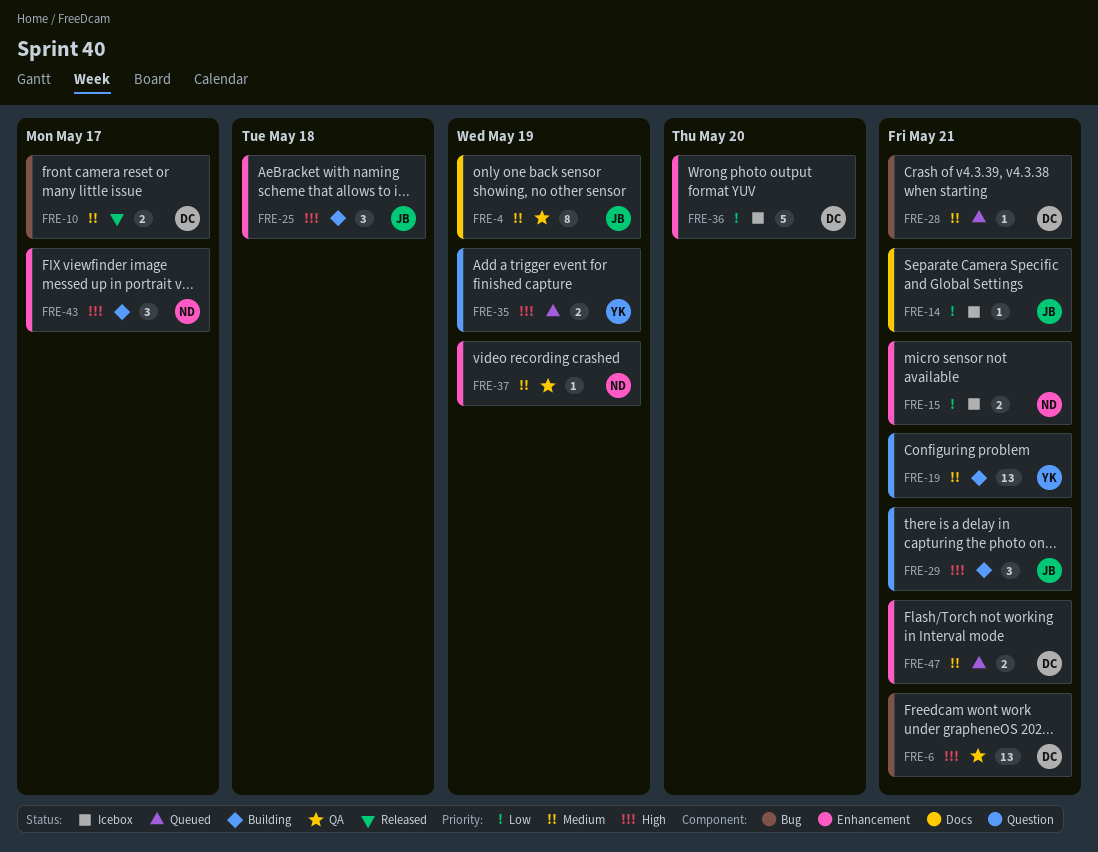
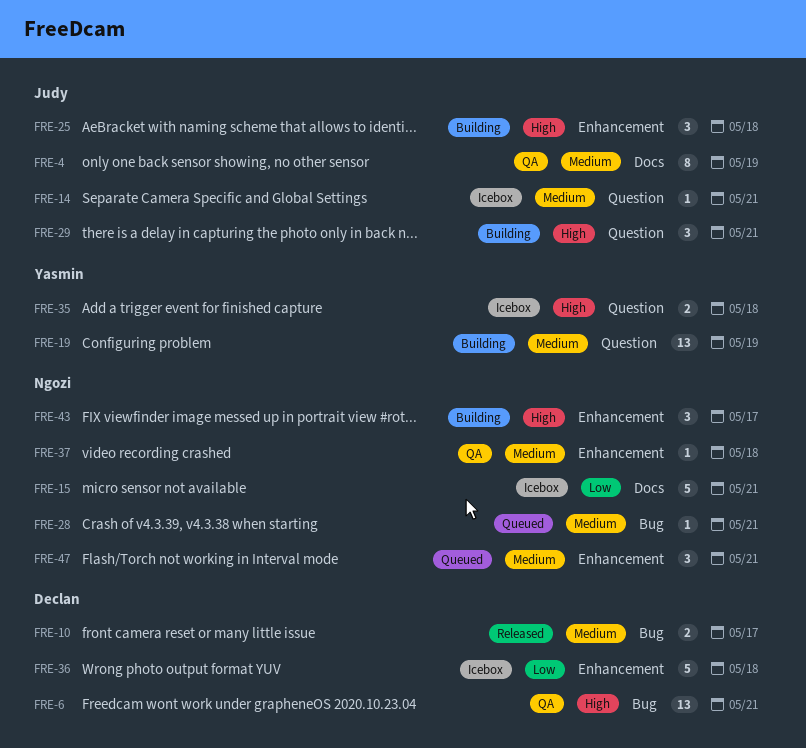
FRE-14, priority: Low -> Medium
FRE-14, label: Docs -> Question
FRE-15, label: Enhancement -> Docs
FRE-15, estimate: 2 -> 5
FRE-19, due: May 21 -> May 19
FRE-28, owner: Declan -> Ngozi
FRE-35, status: Queued -> Icebox
FRE-35, due: May 19 -> May 18
FRE-36, due: May 20 -> May 18
FRE-37, due: May 19 -> May 18
FRE-47, owner: Declan -> Ngozi
FRE-47, estimate: 2 -> 3

